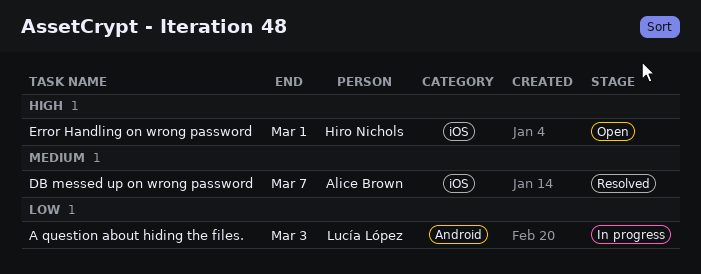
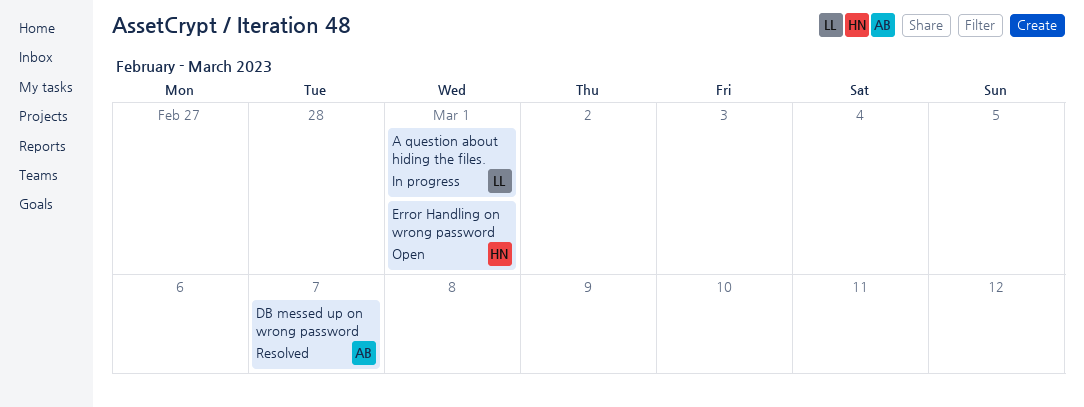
A question about hiding the files., due: Mar 3 -> Mar 1

